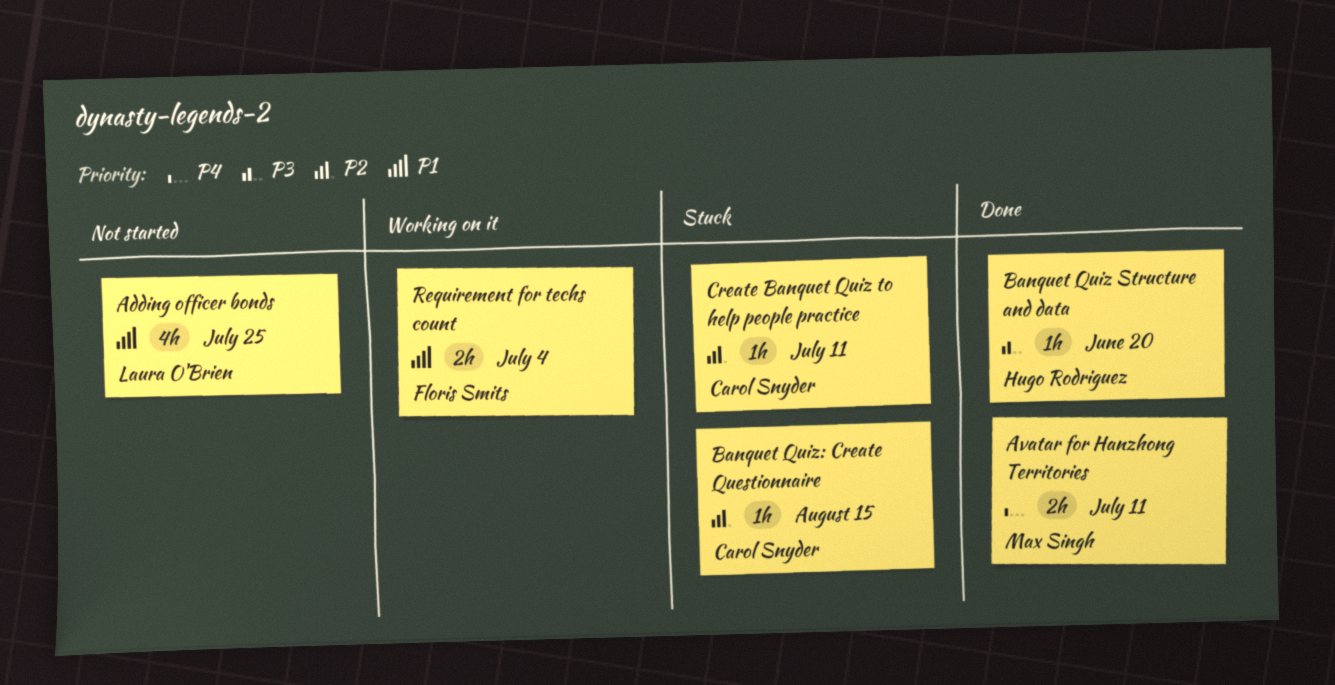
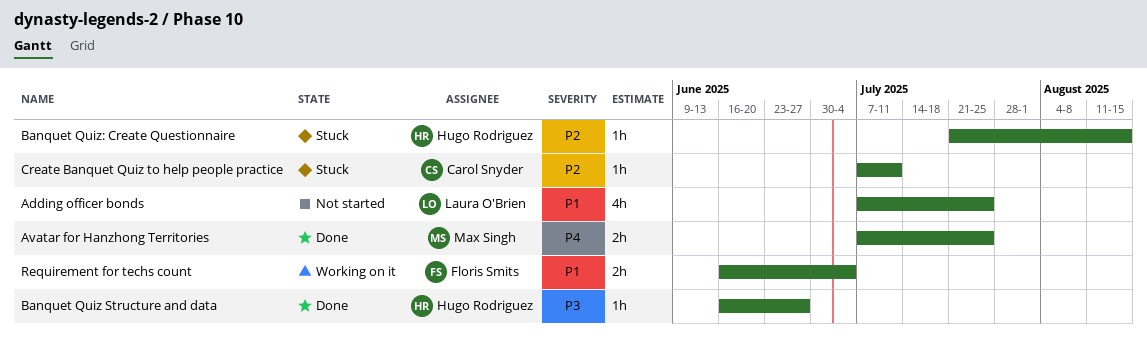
Avatar for Hanzhong Territories, due: Jul 11 -> Jul 25
Banquet Quiz Structure and data, due: Jun 20 -> Jun 27
Banquet Quiz: Create Questionnaire, owner: Carol Snyder -> Hugo Rodriguez

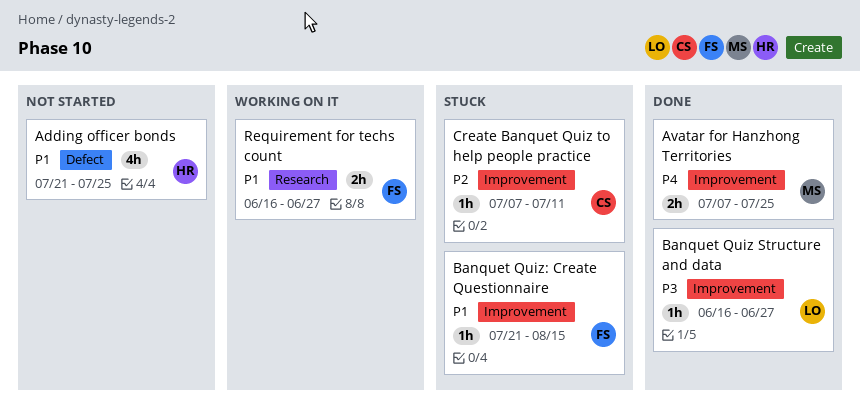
Adding officer bonds, owner: Laura O'Brien -> Hugo Rodriguez
Adding officer bonds, start: Jul 7 -> Jul 21
Banquet Quiz Structure and data, owner: Hugo Rodriguez -> Laura O'Brien
Banquet Quiz: Create Questionnaire, owner: Hugo Rodriguez -> Floris Smits
Banquet Quiz: Create Questionnaire, priority: P2 -> P1
Requirement for techs count, due: Jul 4 -> Jun 27

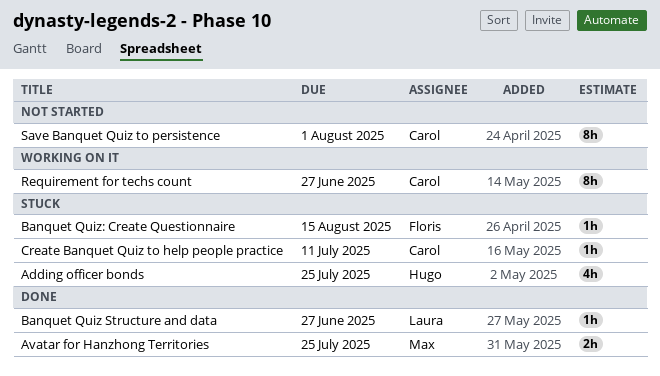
Adding officer bonds, status: Not started -> Stuck
Requirement for techs count, owner: Floris -> Carol
Requirement for techs count, estimate: 2h -> 8h
Save Banquet Quiz to persistence: none -> present

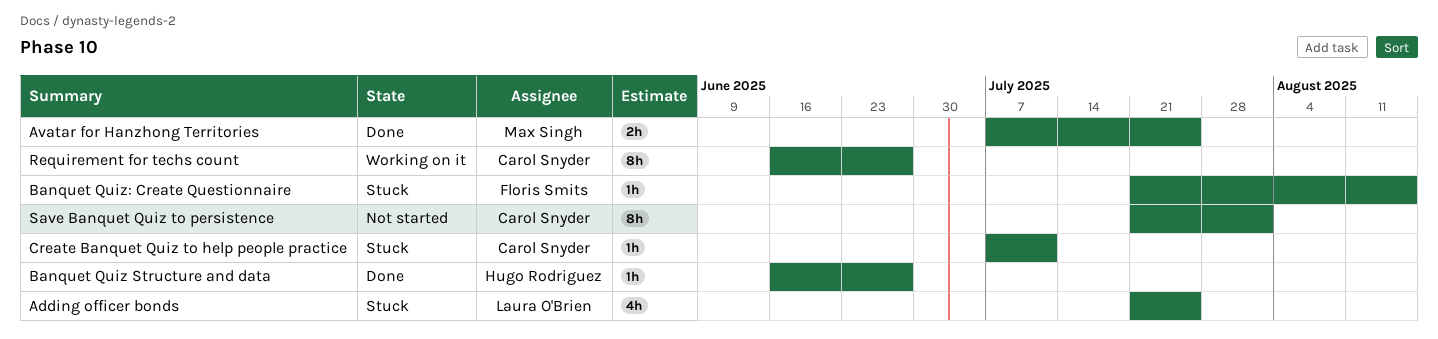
Adding officer bonds, owner: Hugo Rodriguez -> Laura O'Brien
Banquet Quiz Structure and data, owner: Laura O'Brien -> Hugo Rodriguez

